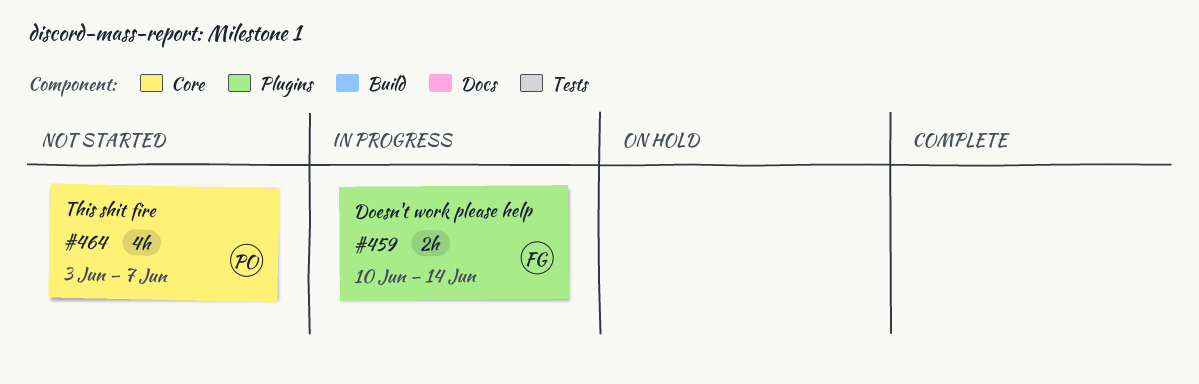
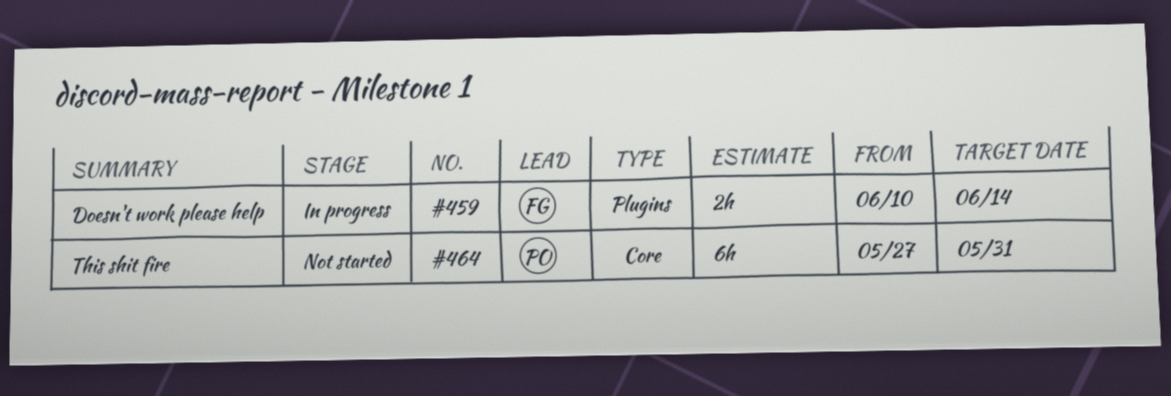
#464, estimate: 4h -> 6h
#464, start: Jun 3 -> May 27
#464, due: Jun 7 -> May 31

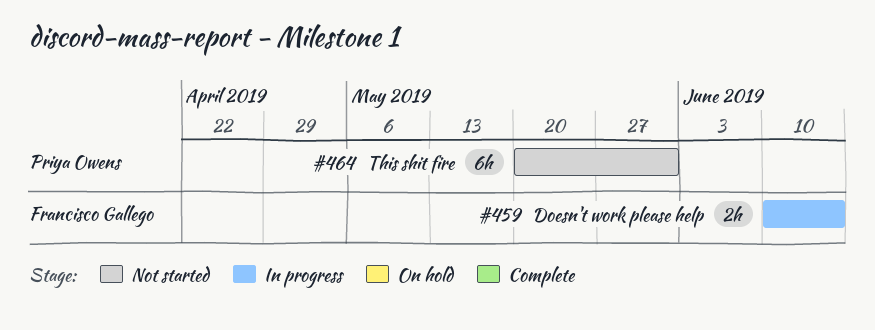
#464, start: May 27 -> May 20

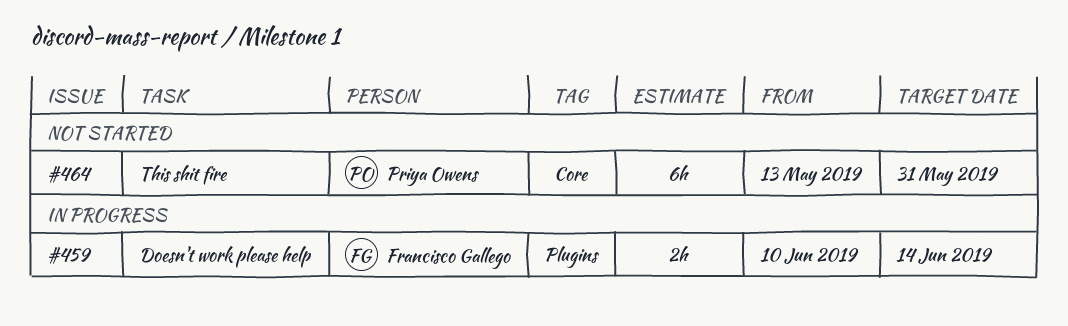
#464, start: May 20 -> May 13

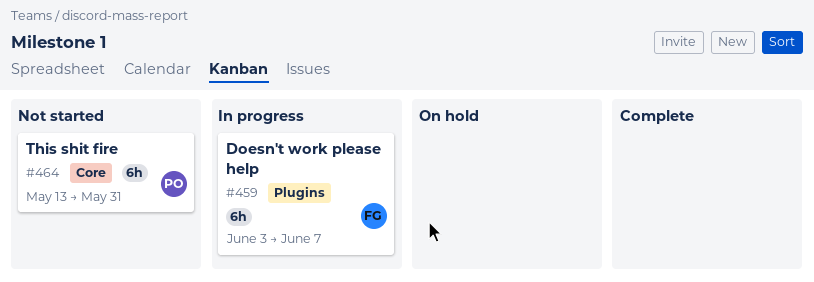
#459, estimate: 2h -> 6h
#459, start: Jun 10 -> Jun 3
#459, due: Jun 14 -> Jun 7

